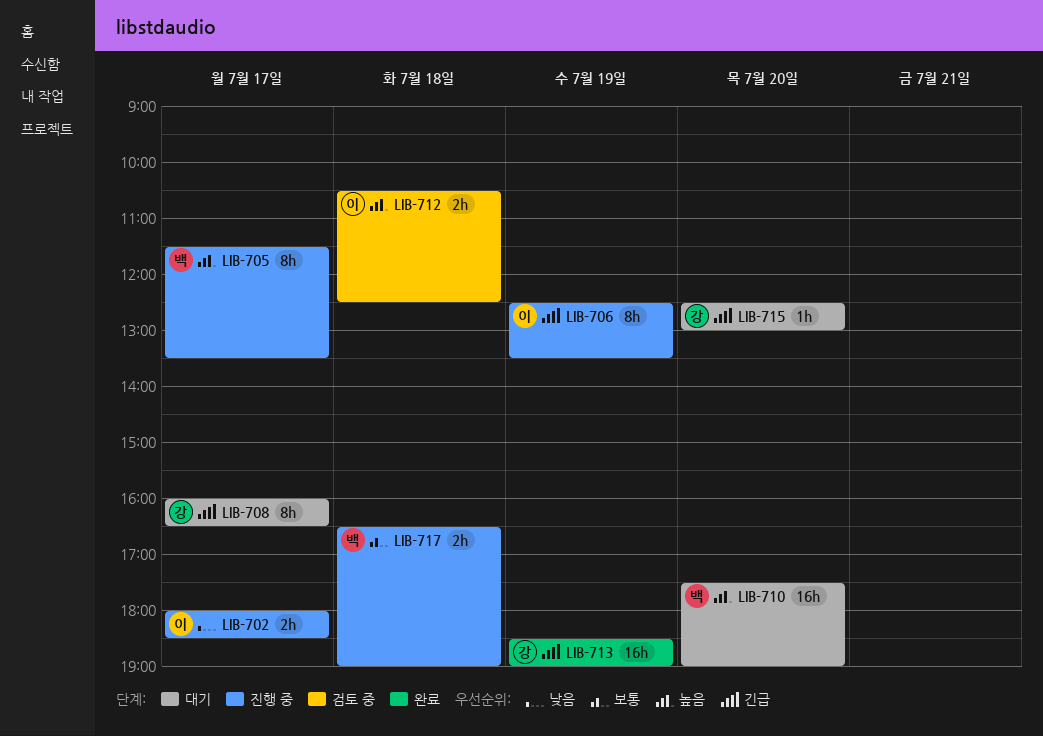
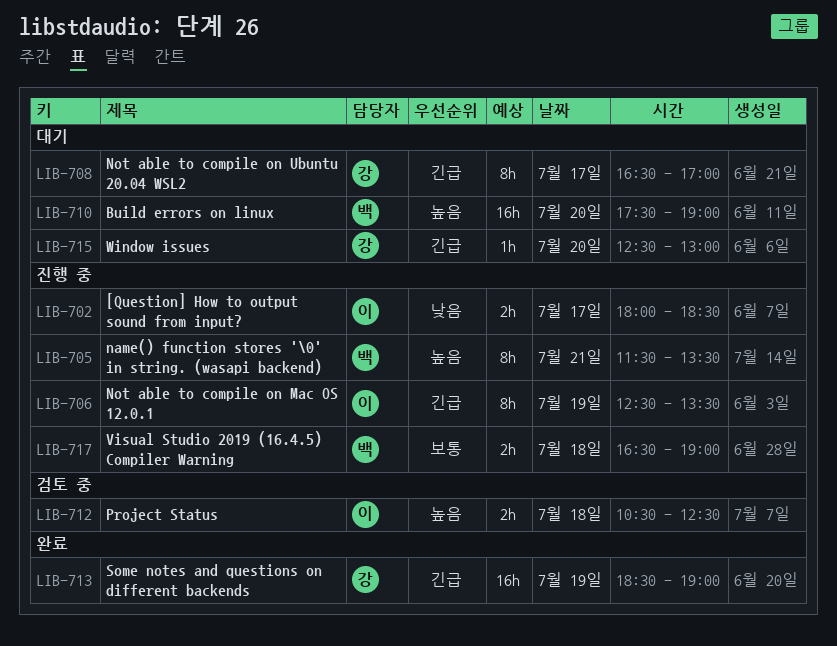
LIB-705, day: Jul 17 -> Jul 21
LIB-708, begins: 16:00 -> 16:30
LIB-708, ends: 16:30 -> 17:00

